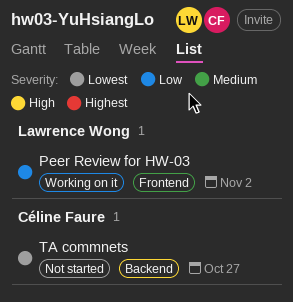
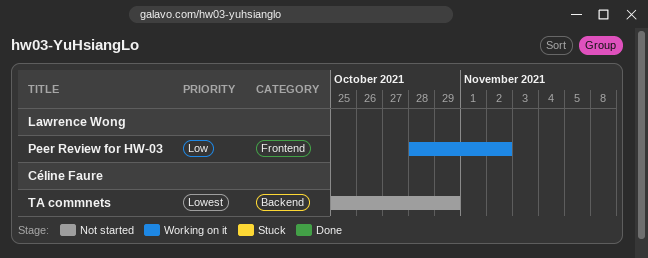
TA commnets, due: Oct 27 -> Oct 29

